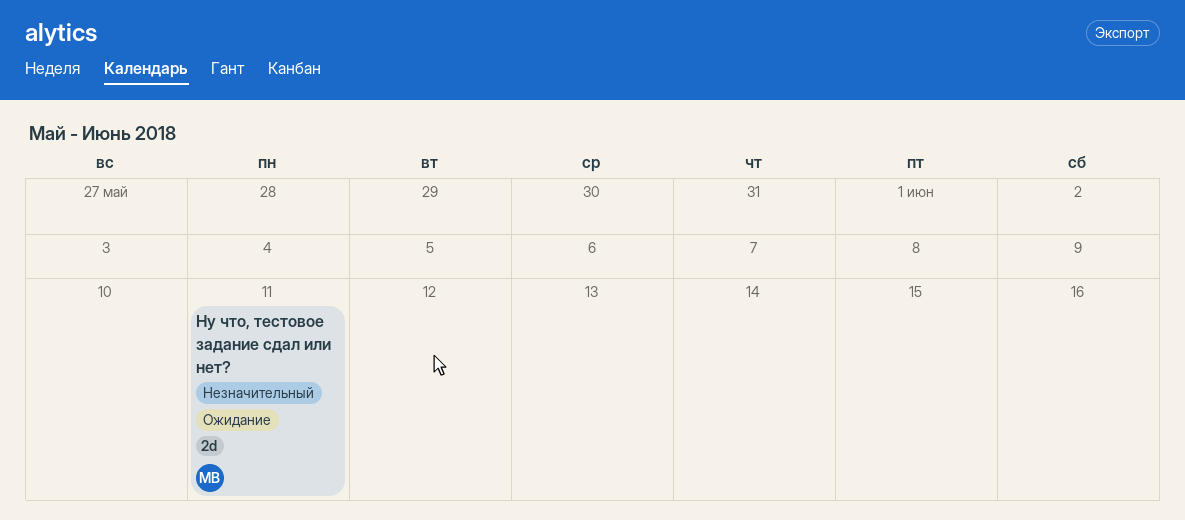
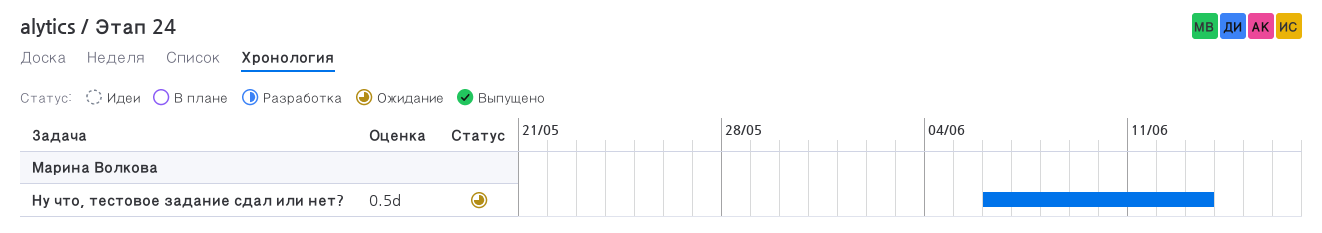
Ну что, тестовое задание сдал или нет?, estimate: 2d -> 0.5d
Ну что, тестовое задание сдал или нет?, due: Jun 11 -> Jun 13

